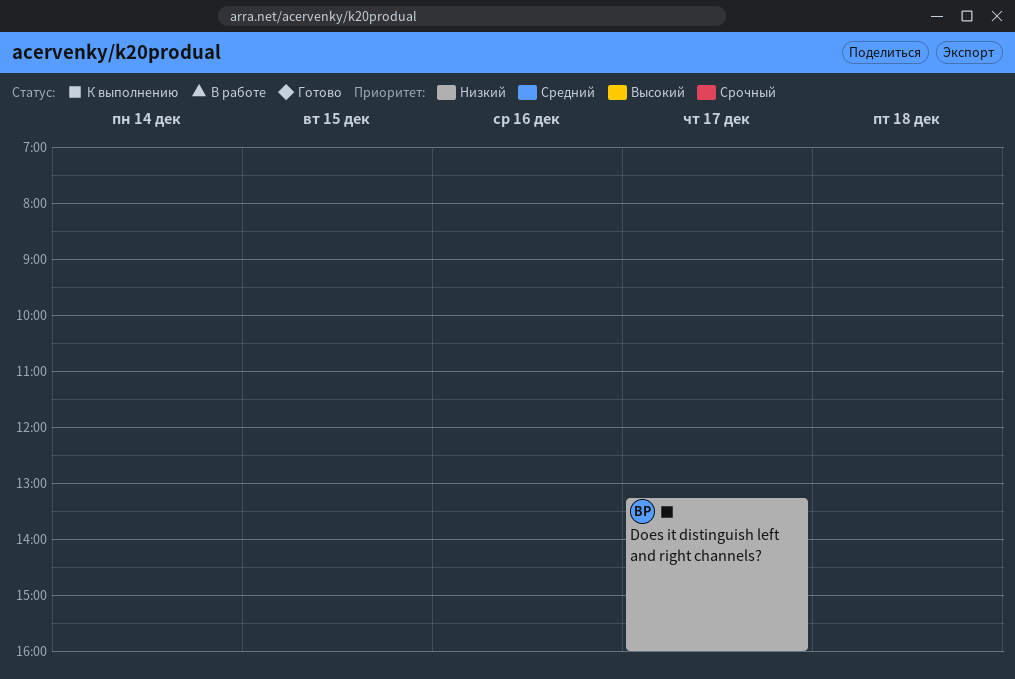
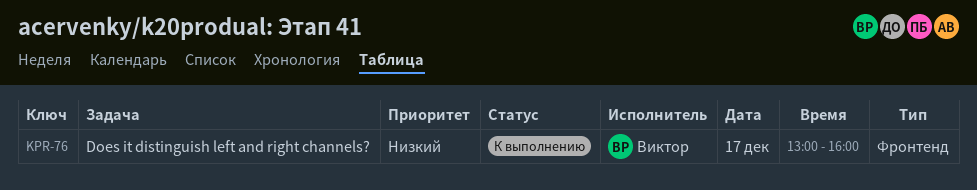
Does it distinguish left and right channels?, begins: 13:15 -> 13:00

